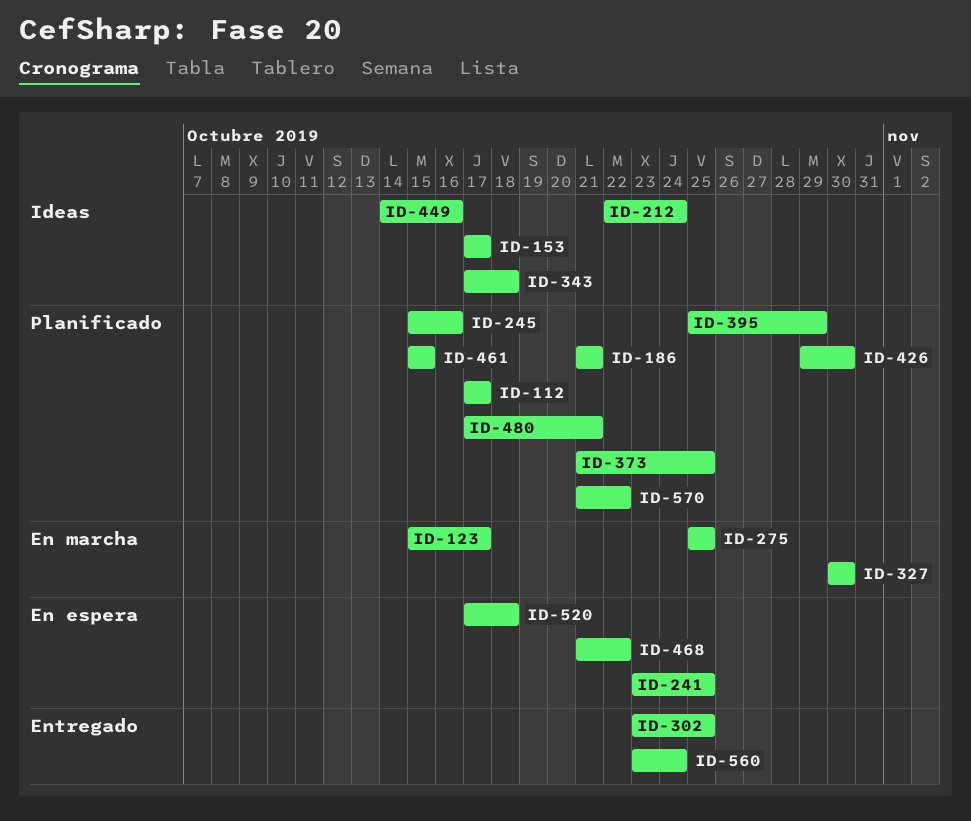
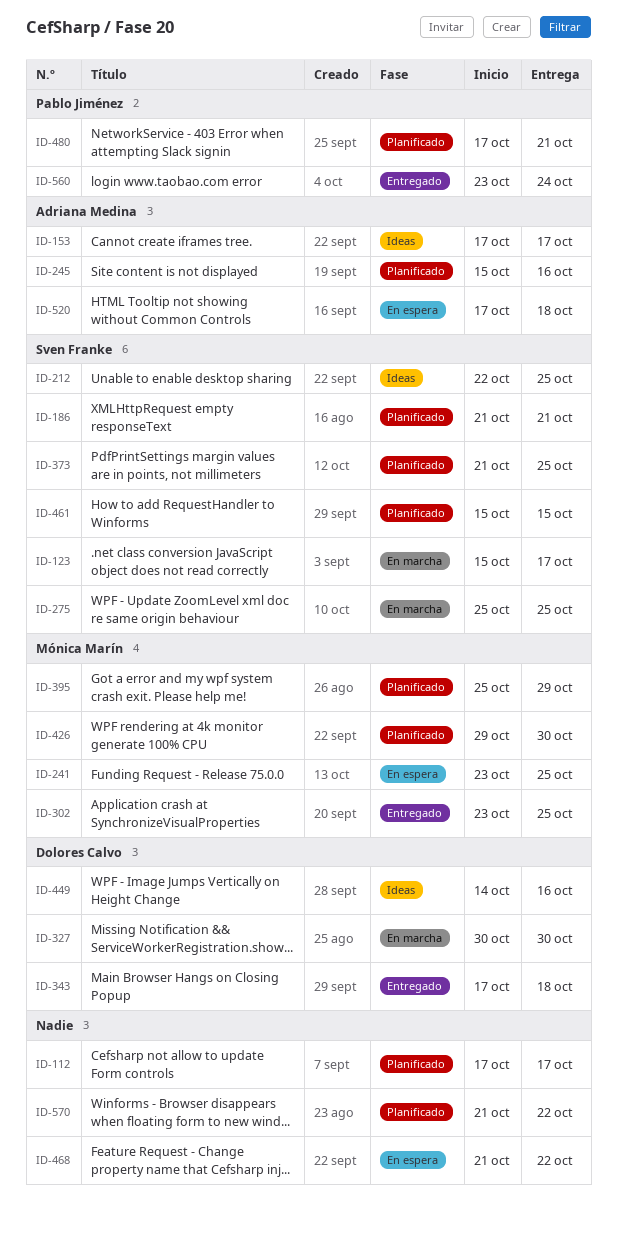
ID-212, due: Oct 24 -> Oct 25
ID-343, status: Ideas -> Entregado

